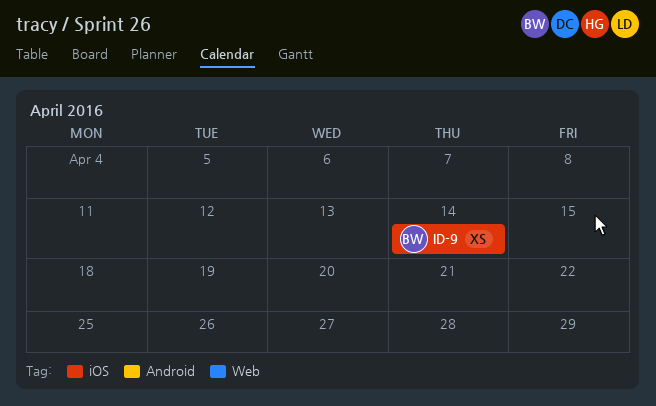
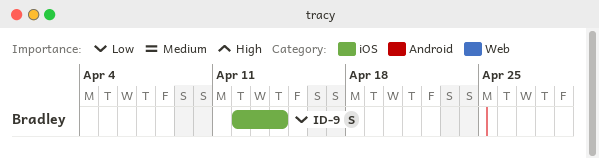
ID-9, estimate: XS -> S
ID-9, start: Apr 14 -> Apr 12

